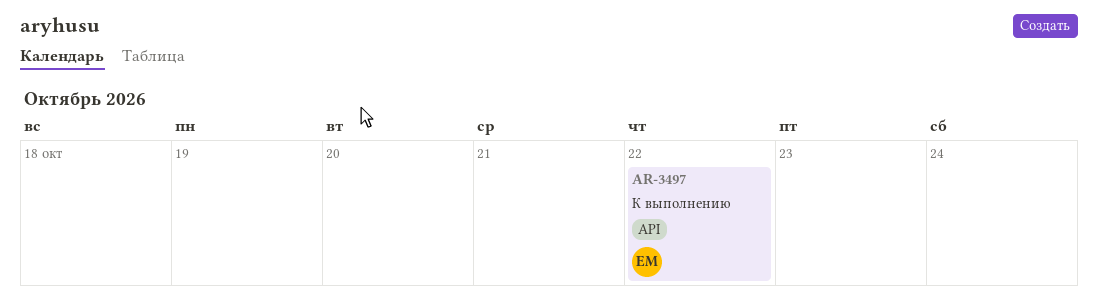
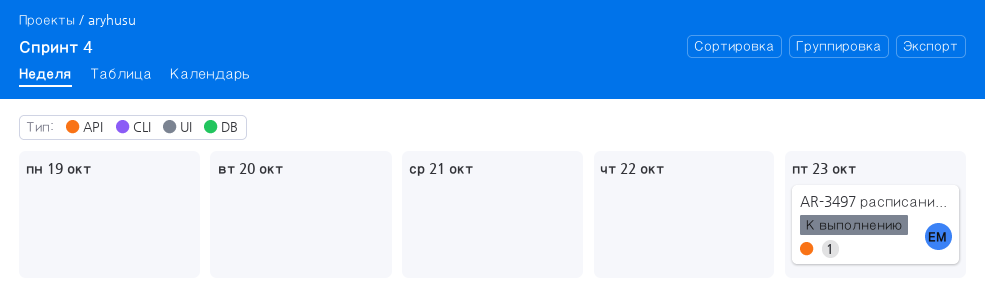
AR-3497, due: Oct 22 -> Oct 23

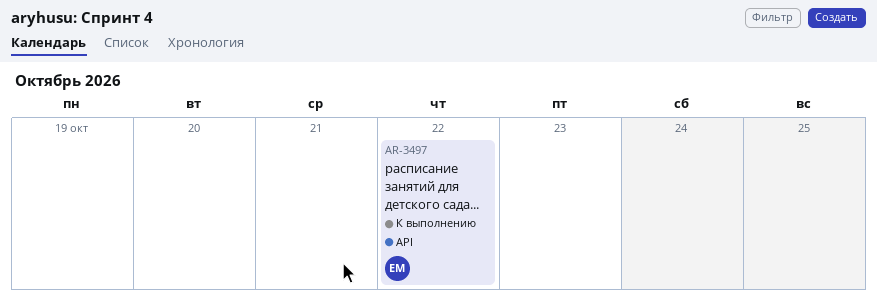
AR-3497, due: Oct 23 -> Oct 22

